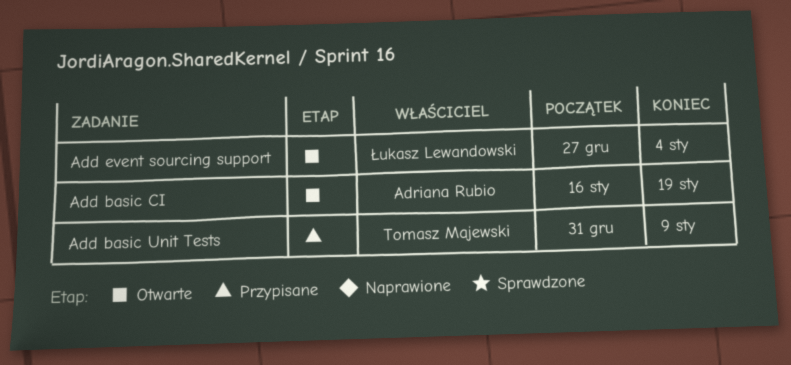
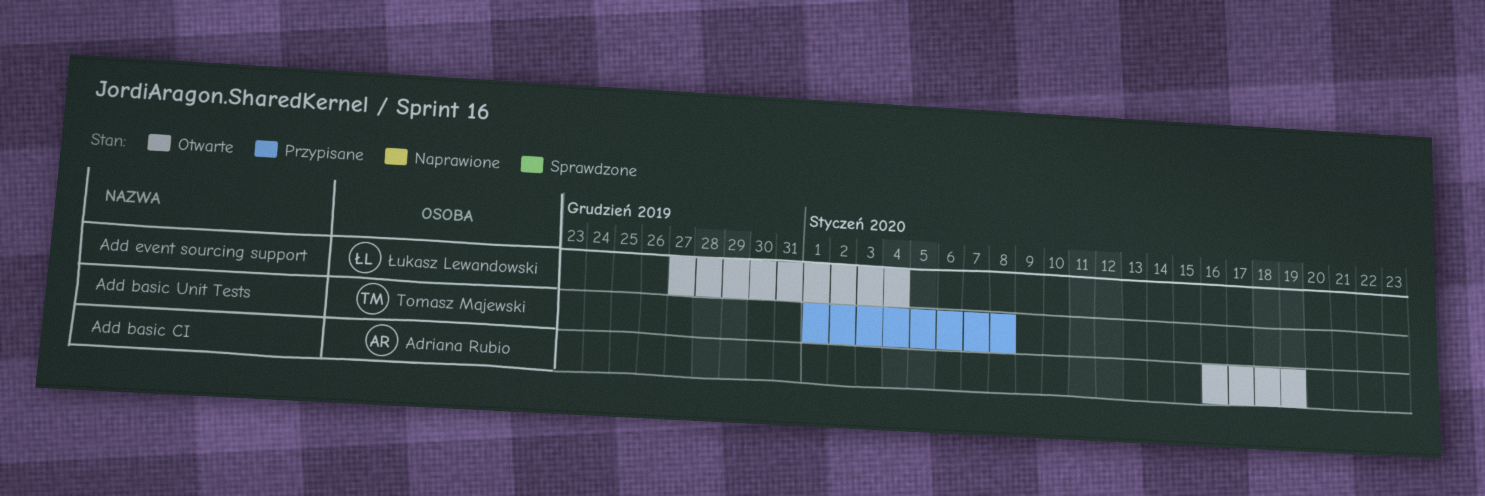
Add basic Unit Tests, start: Dec 31 -> Jan 1
Add basic Unit Tests, due: Jan 9 -> Jan 8

